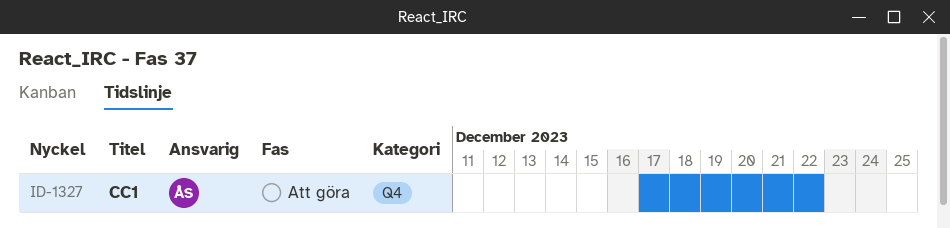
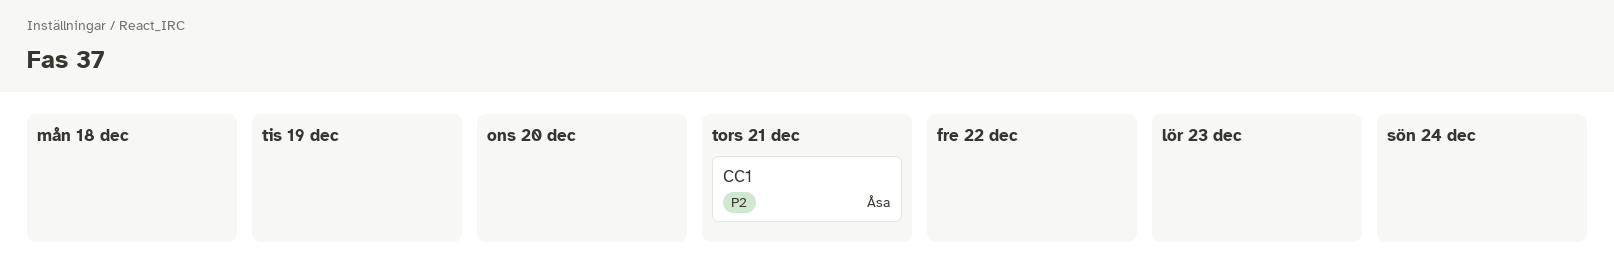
CC1, due: Dec 22 -> Dec 21

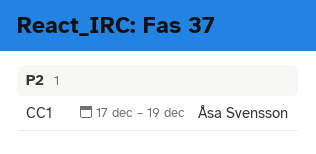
CC1, due: Dec 21 -> Dec 19

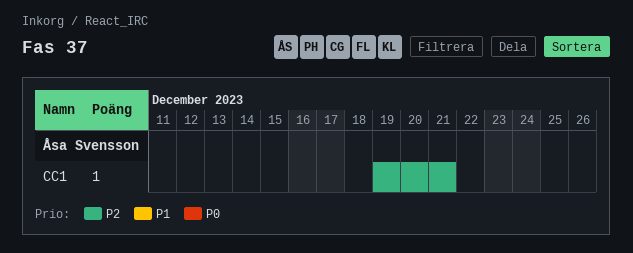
CC1, start: Dec 17 -> Dec 19
CC1, due: Dec 19 -> Dec 21

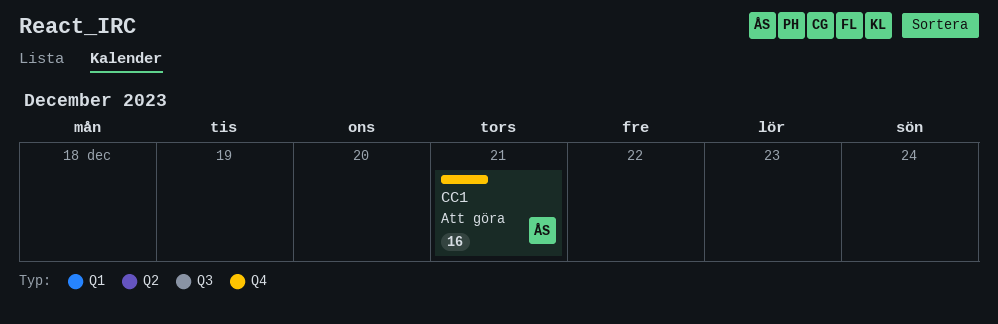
CC1, estimate: 1 -> 16

